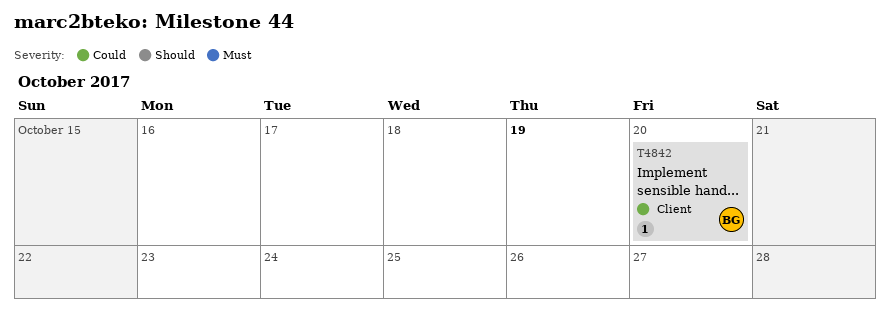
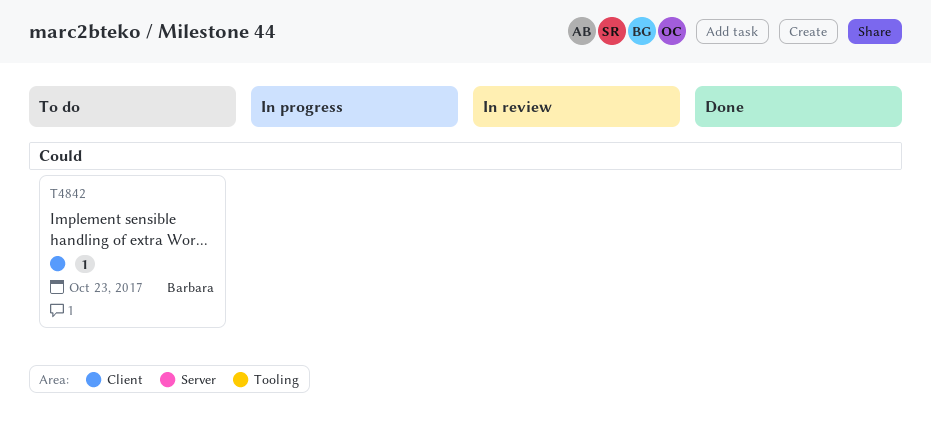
T4842, due: Oct 20 -> Oct 23

